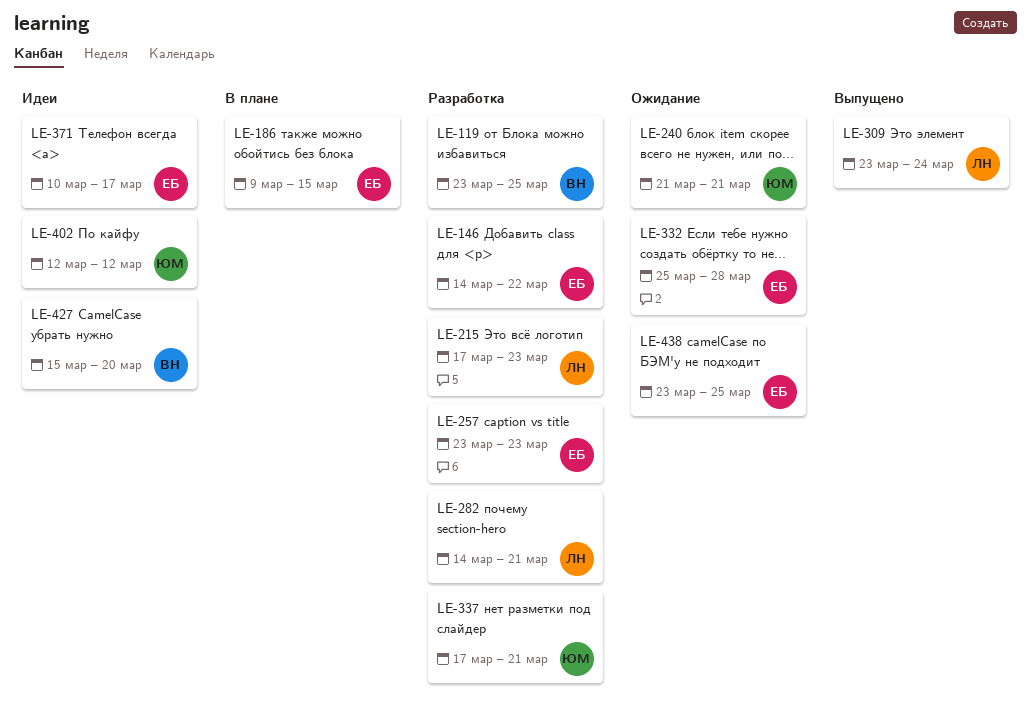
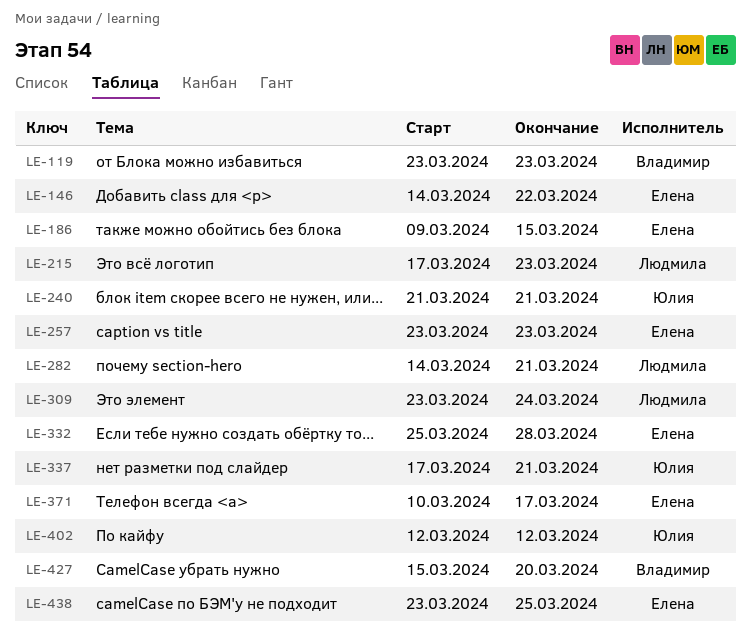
LE-119, due: Mar 25 -> Mar 23

